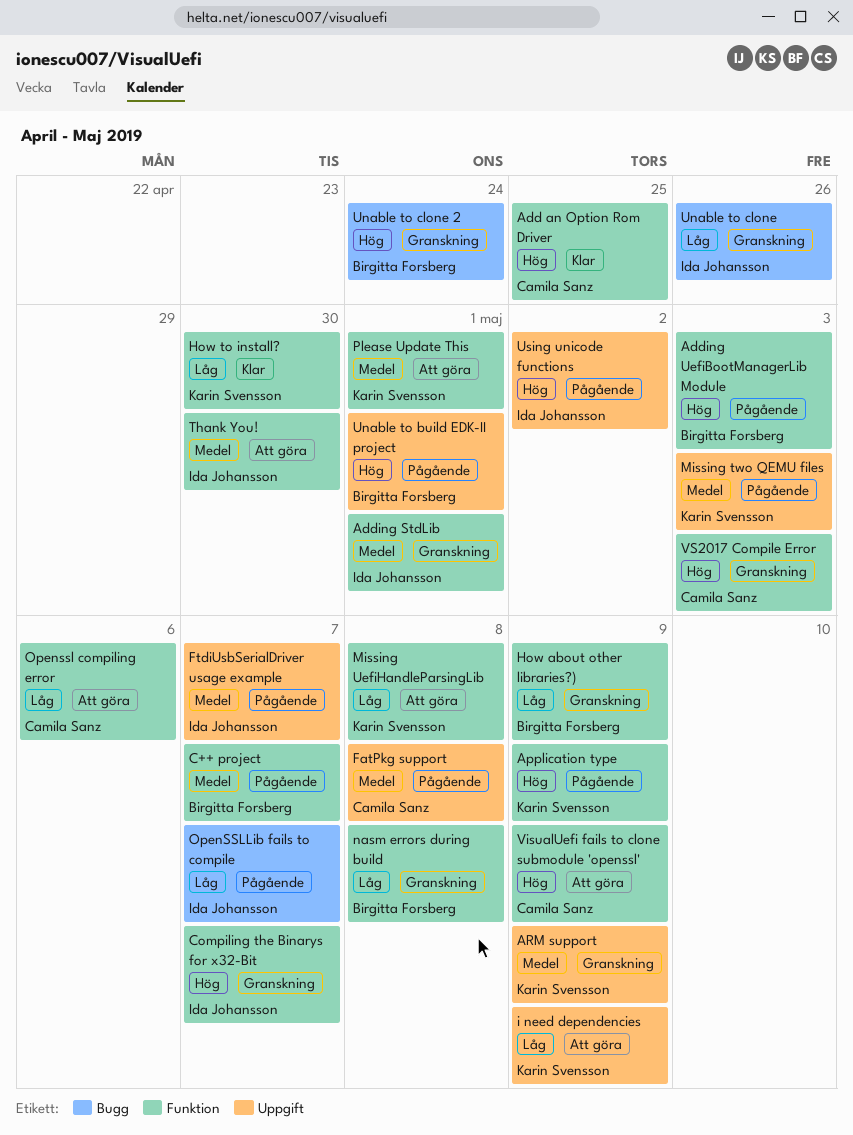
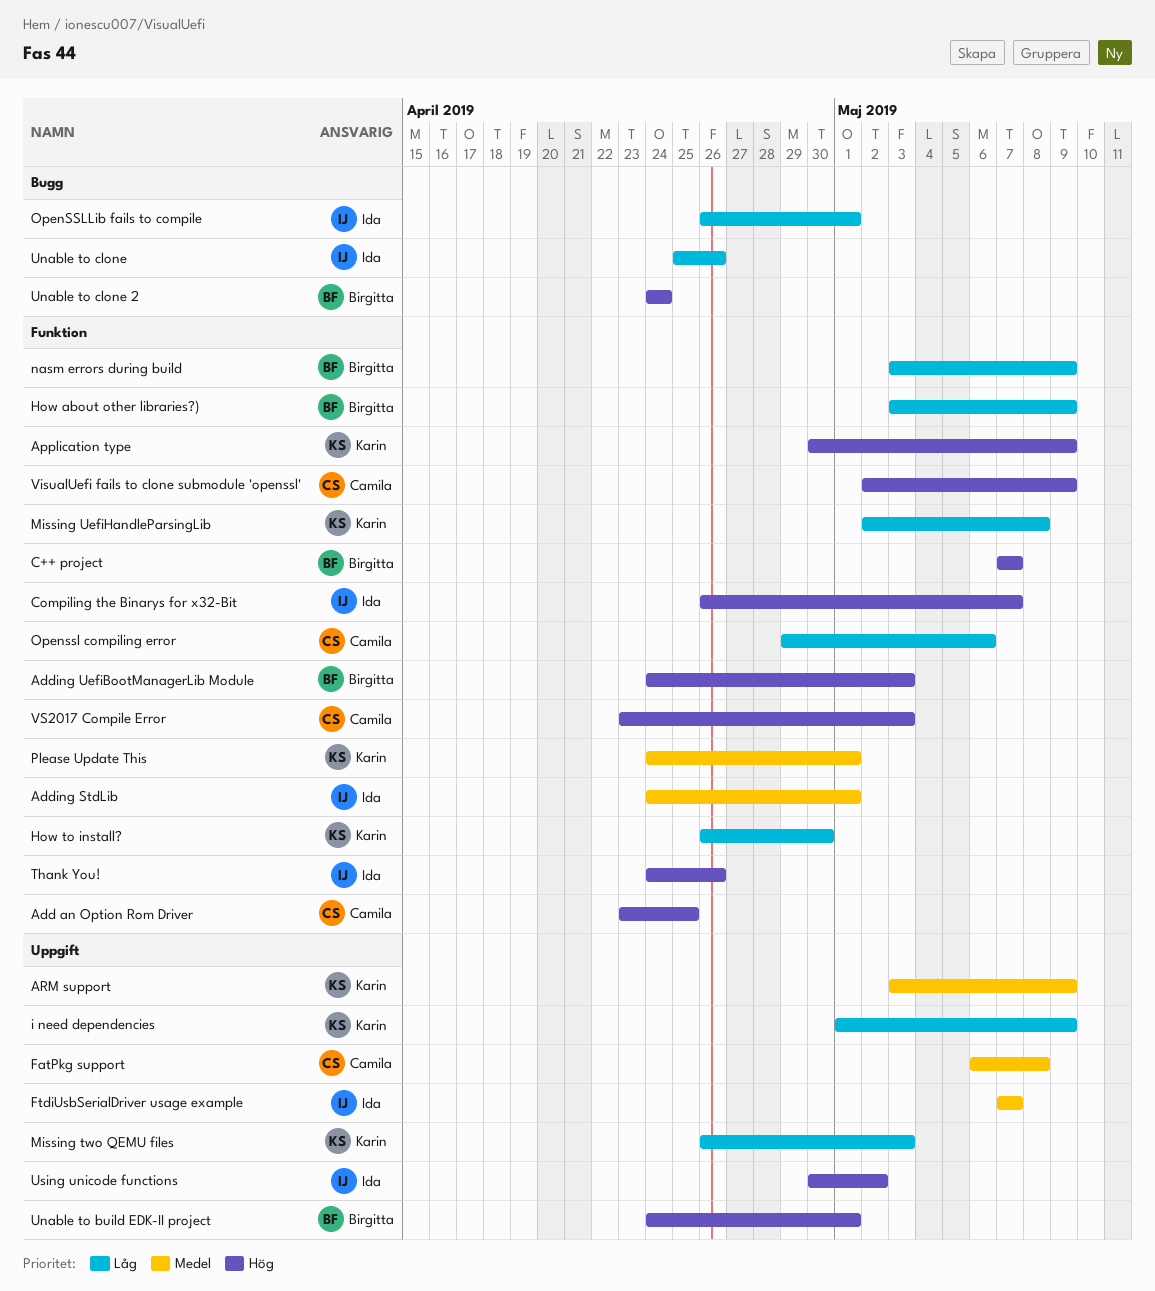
C++ project, priority: Medel -> Hög
Missing two QEMU files, priority: Medel -> Låg
nasm errors during build, due: May 8 -> May 9
OpenSSLLib fails to compile, due: May 7 -> May 1
Thank You!, priority: Medel -> Hög
Thank You!, due: Apr 30 -> Apr 26

